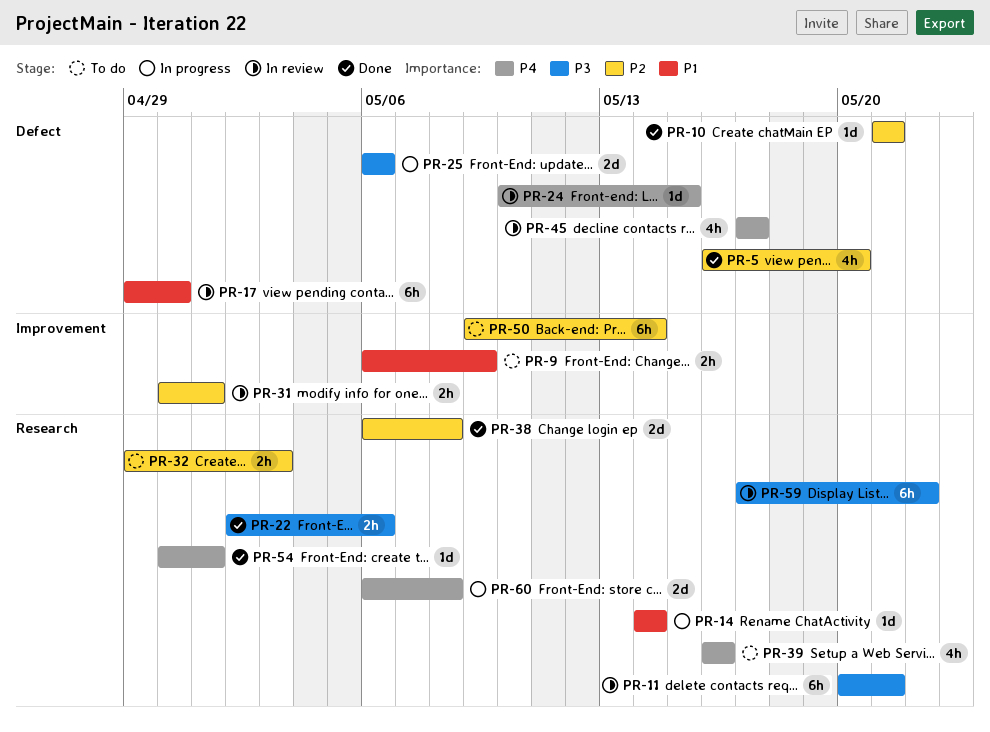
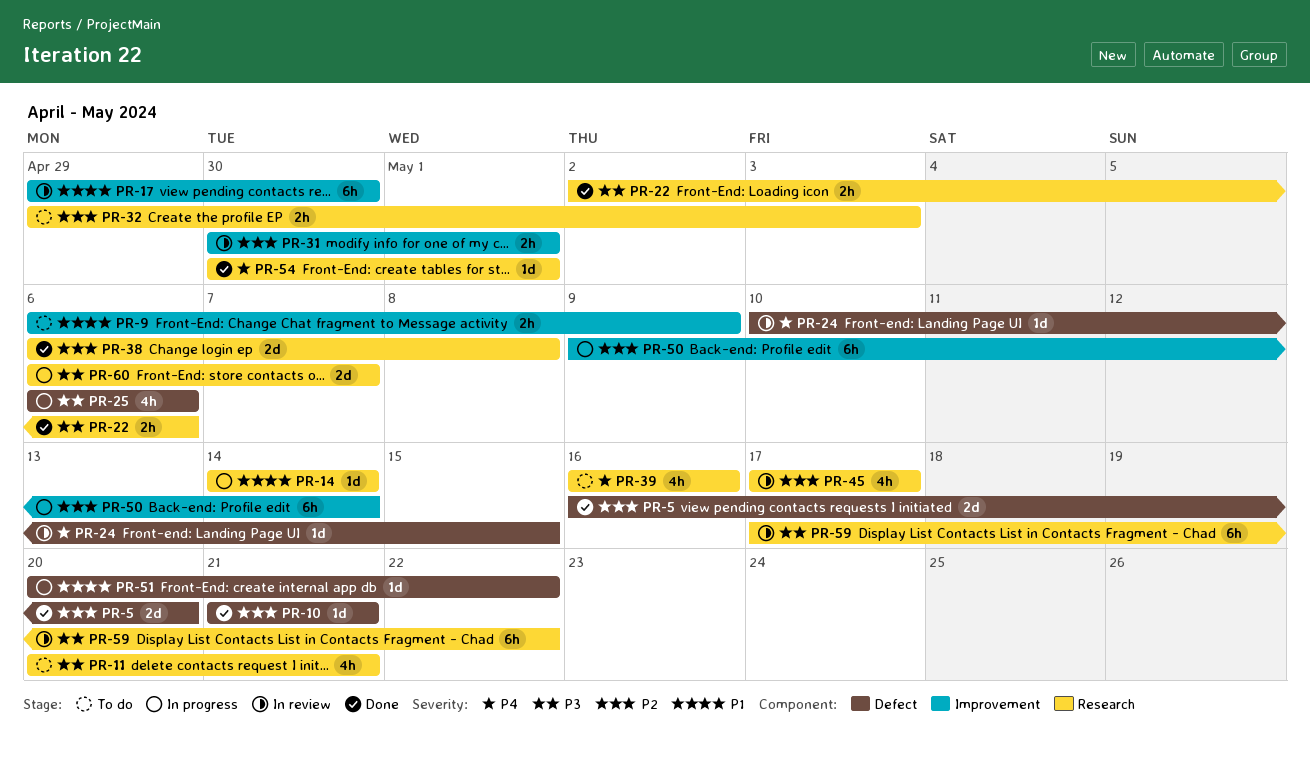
PR-5, estimate: 4h -> 2d
PR-11, status: In review -> To do
PR-11, estimate: 6h -> 4h
PR-17, label: Defect -> Improvement
PR-25, estimate: 2d -> 4h
PR-45, priority: P4 -> P2
PR-45, label: Defect -> Research
PR-50, status: To do -> In progress
PR-51: none -> present
PR-60, priority: P4 -> P3
PR-60, due: May 8 -> May 7

